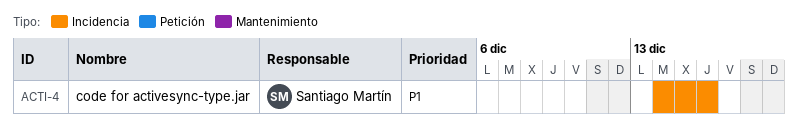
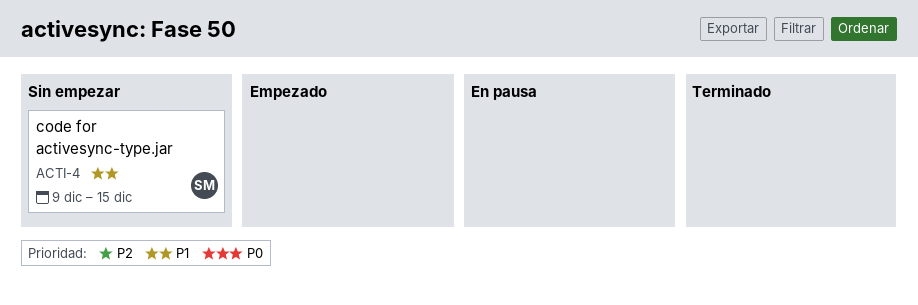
ACTI-4, start: Dec 14 -> Dec 9
ACTI-4, due: Dec 16 -> Dec 15

